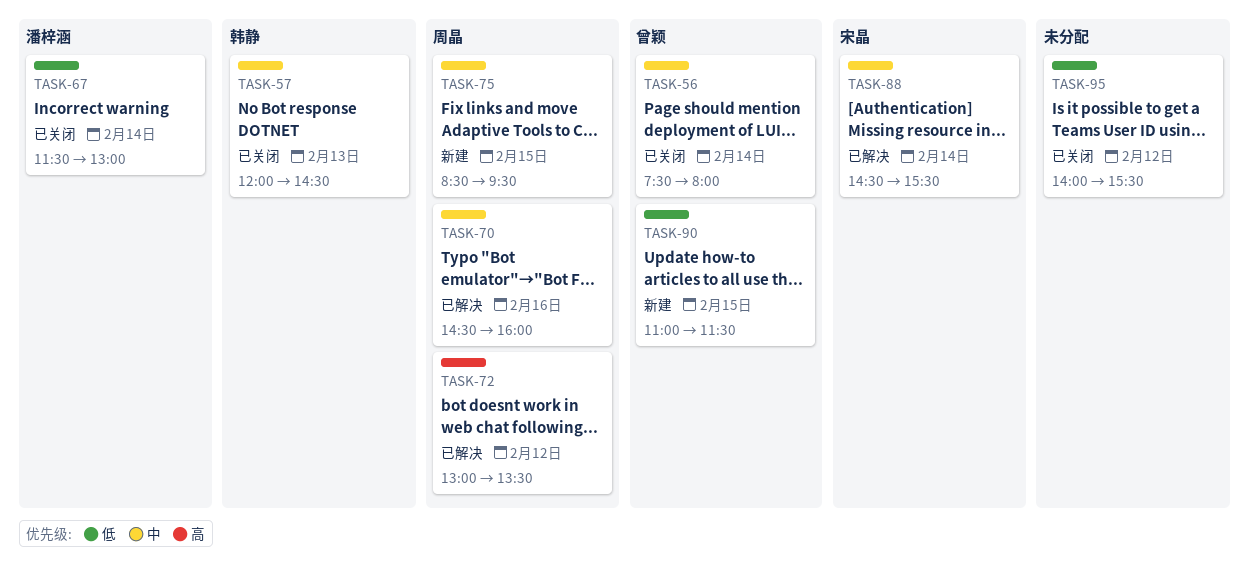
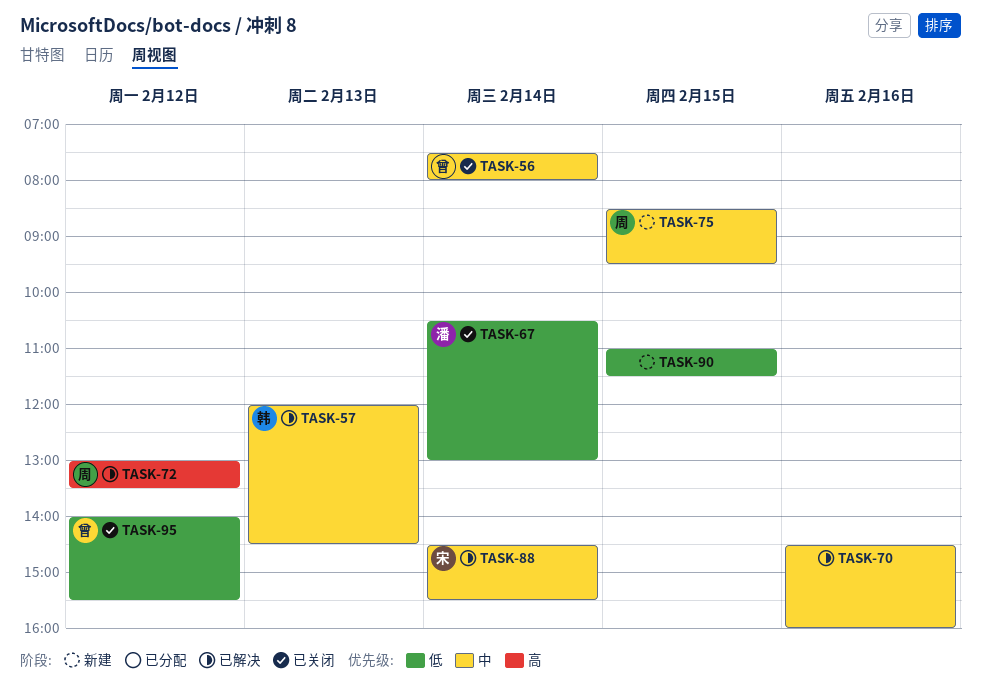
TASK-57, status: 已关闭 -> 已解决
TASK-67, begins: 11:30 -> 10:30
TASK-70, owner: 周晶 -> none
TASK-90, owner: 曾颖 -> none
TASK-95, owner: none -> 曾颖

